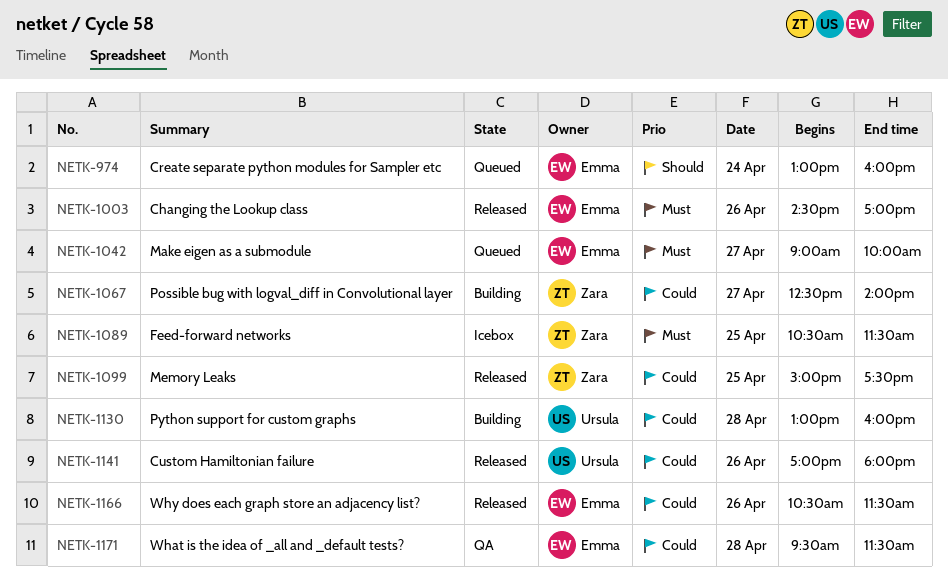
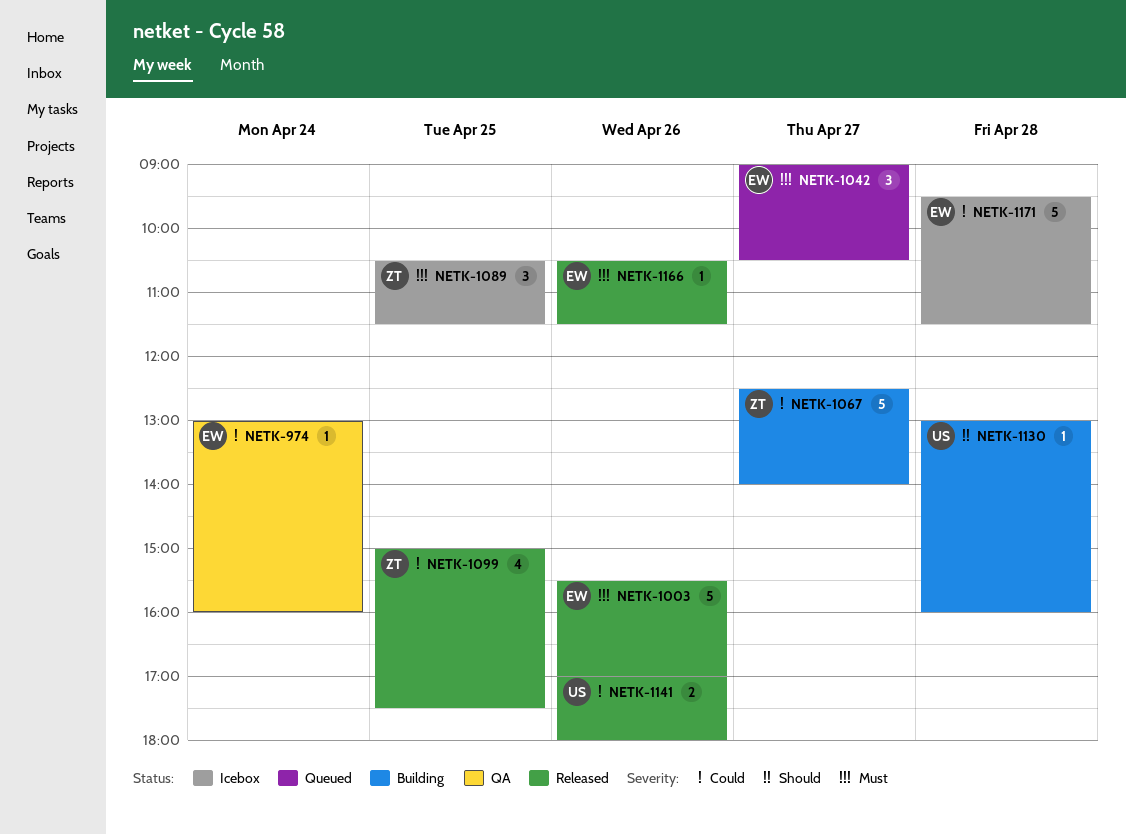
NETK-974, status: Queued -> QA
NETK-974, priority: Should -> Could
NETK-1003, begins: 14:30 -> 15:30
NETK-1042, ends: 10:00 -> 10:30
NETK-1130, priority: Could -> Should
NETK-1166, priority: Could -> Must
NETK-1171, status: QA -> Icebox

